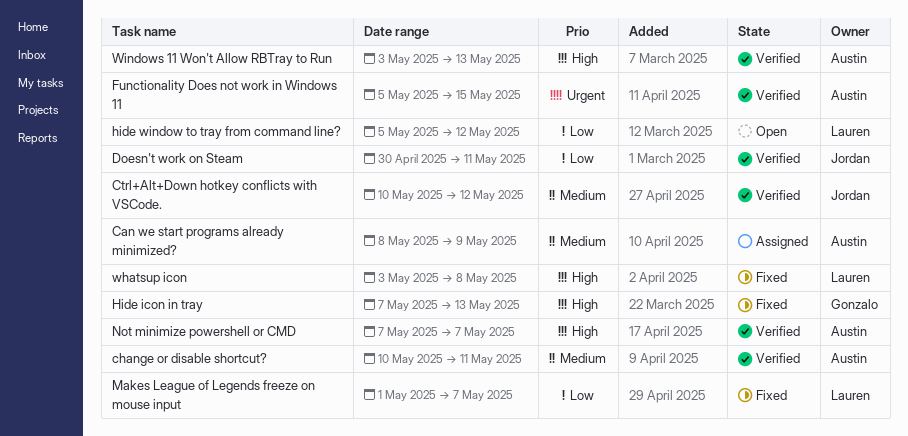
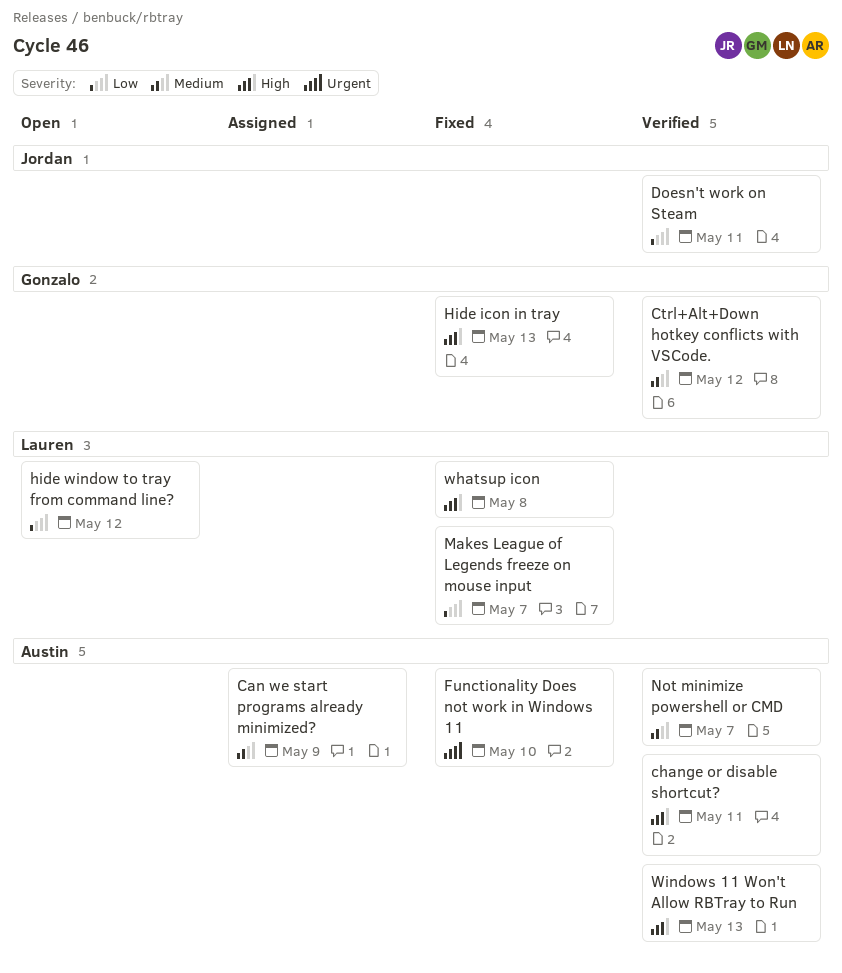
change or disable shortcut?, priority: Medium -> High
Ctrl+Alt+Down hotkey conflicts with VSCode., owner: Jordan -> Gonzalo
Functionality Does not work in Windows 11, status: Verified -> Fixed
Functionality Does not work in Windows 11, due: May 15 -> May 10
Not minimize powershell or CMD, priority: High -> Medium

